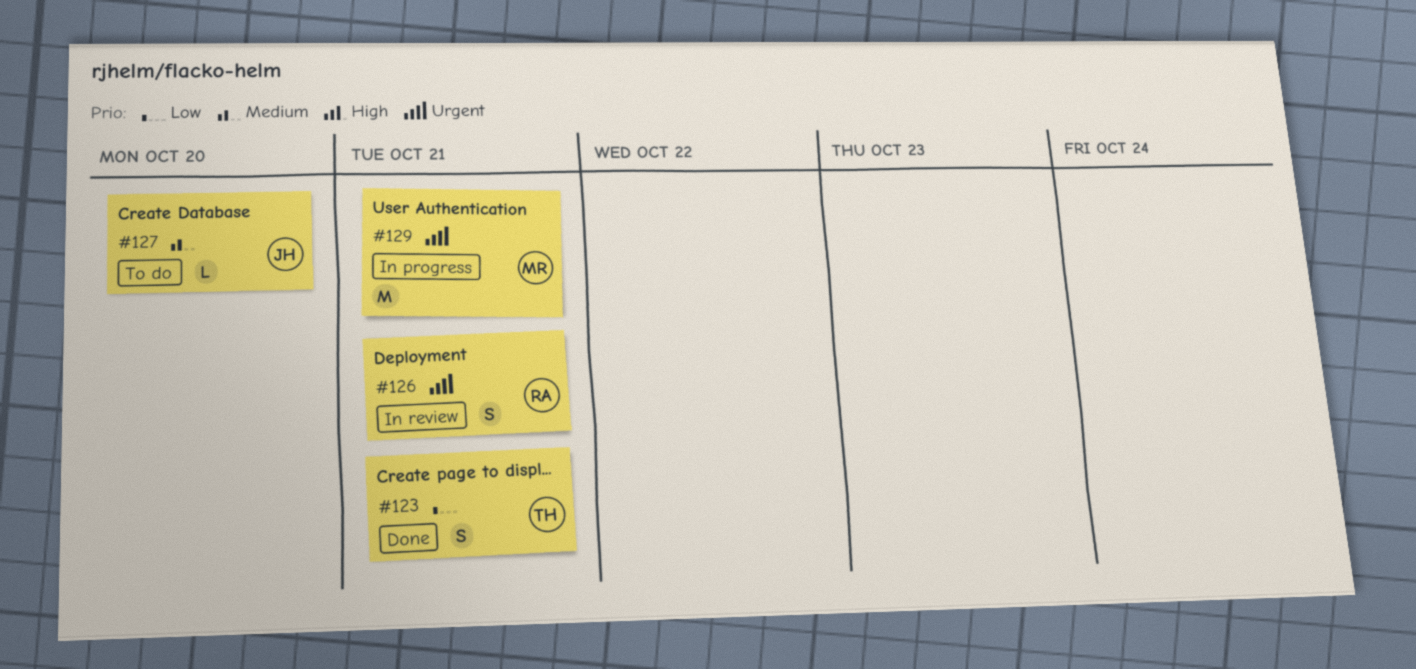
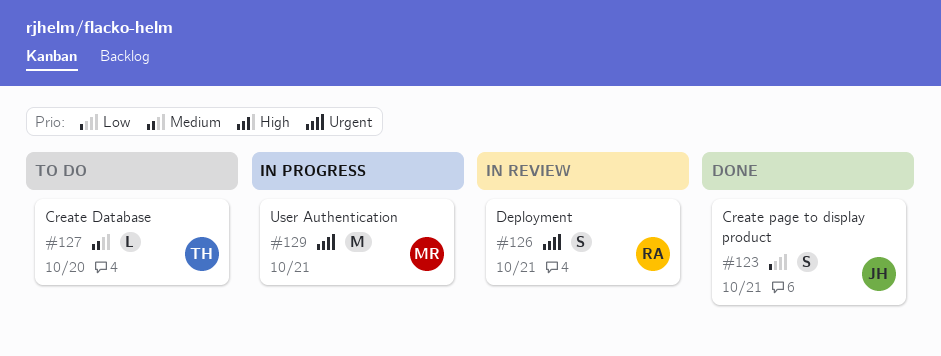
#123, owner: TH -> JH
#127, owner: JH -> TH

